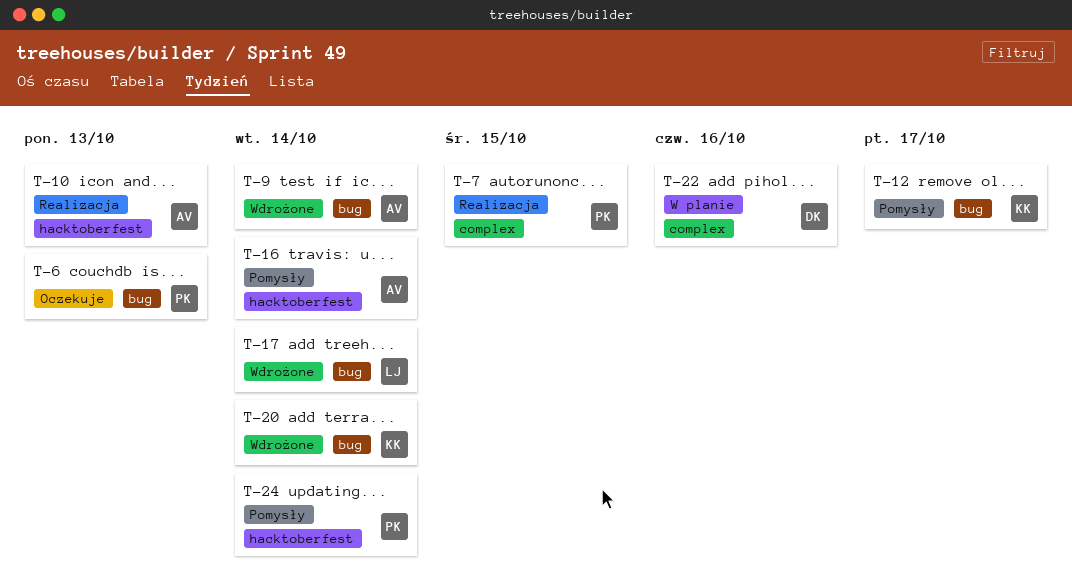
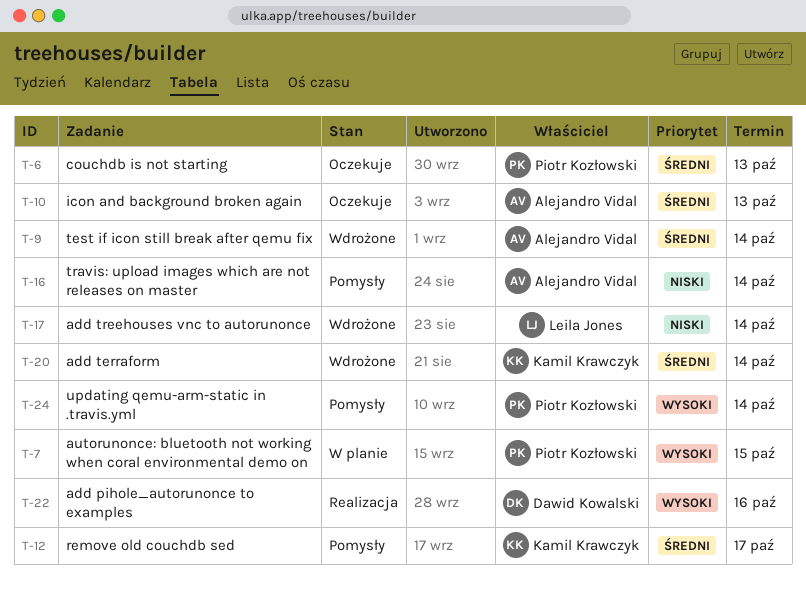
T-7, status: Realizacja -> W planie
T-10, status: Realizacja -> Oczekuje
T-22, status: W planie -> Realizacja

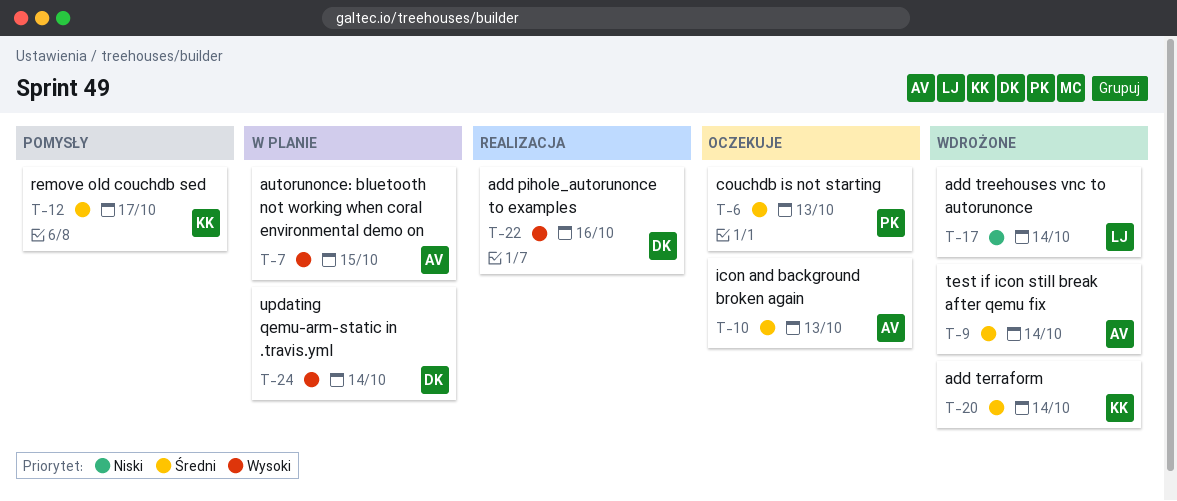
T-7, owner: Piotr Kozłowski -> Alejandro Vidal
T-16: present -> none
T-24, status: Pomysły -> W planie
T-24, owner: Piotr Kozłowski -> Dawid Kowalski

